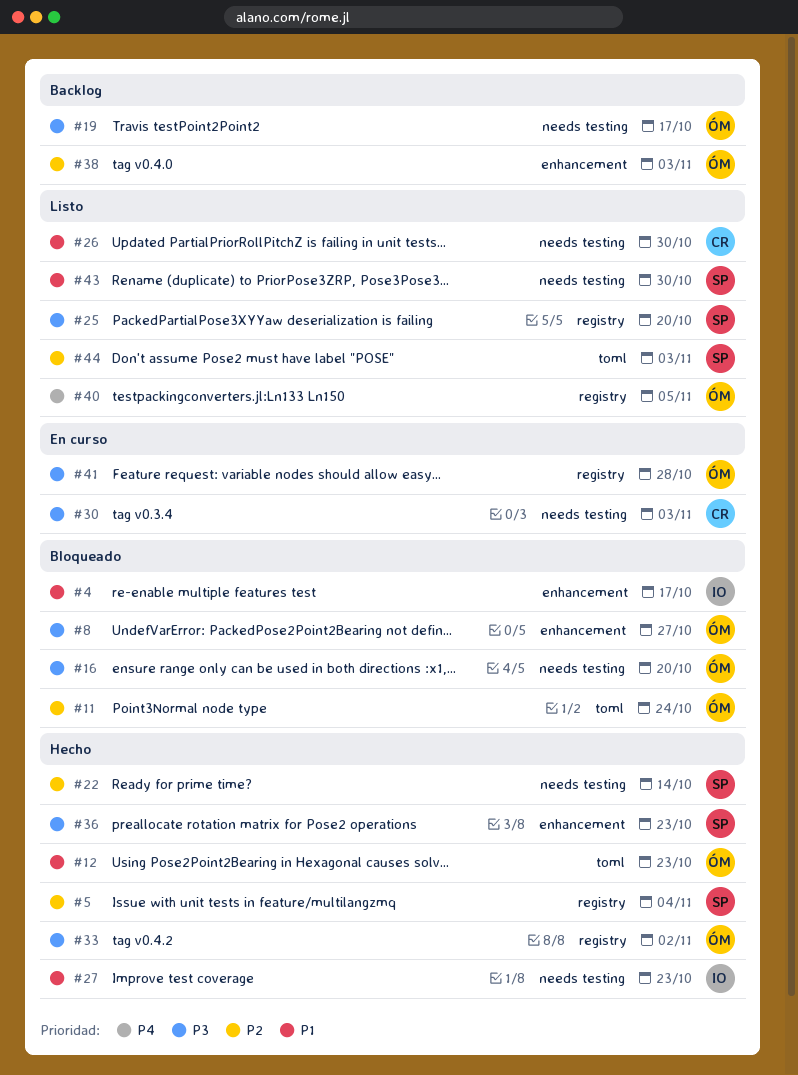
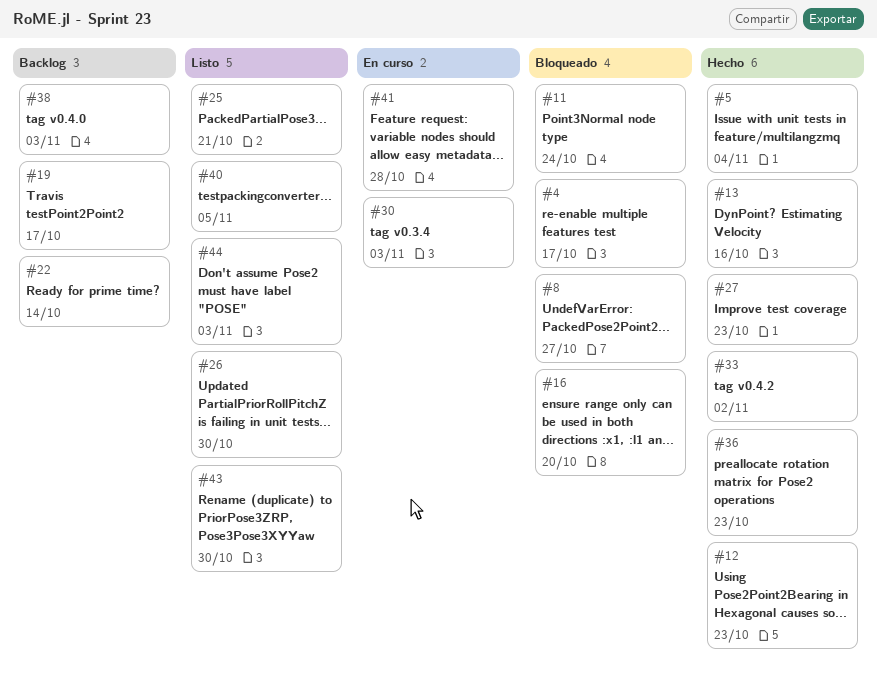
#13: none -> present
#22, status: Hecho -> Backlog
#25, due: Oct 20 -> Oct 21

